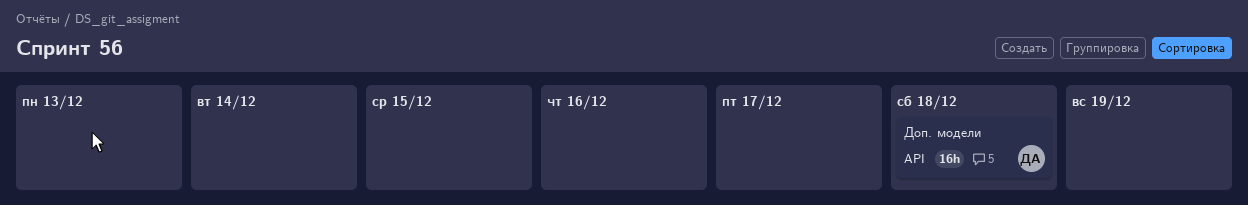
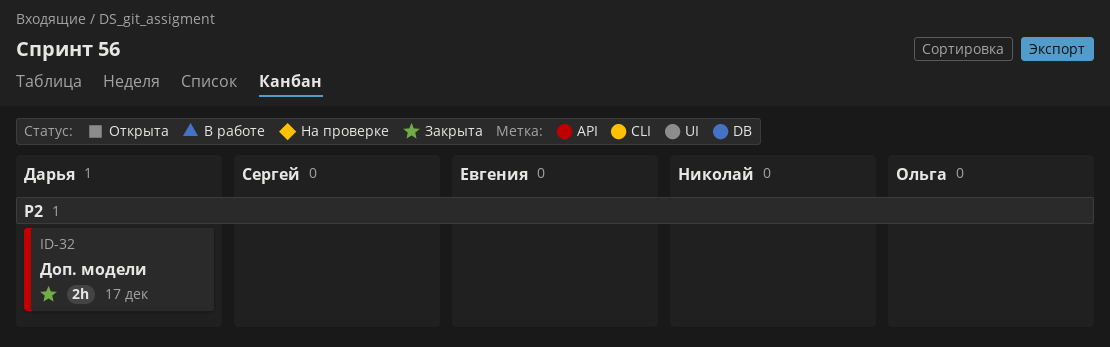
Доп. модели, estimate: 16h -> 2h
Доп. модели, due: Dec 18 -> Dec 17

